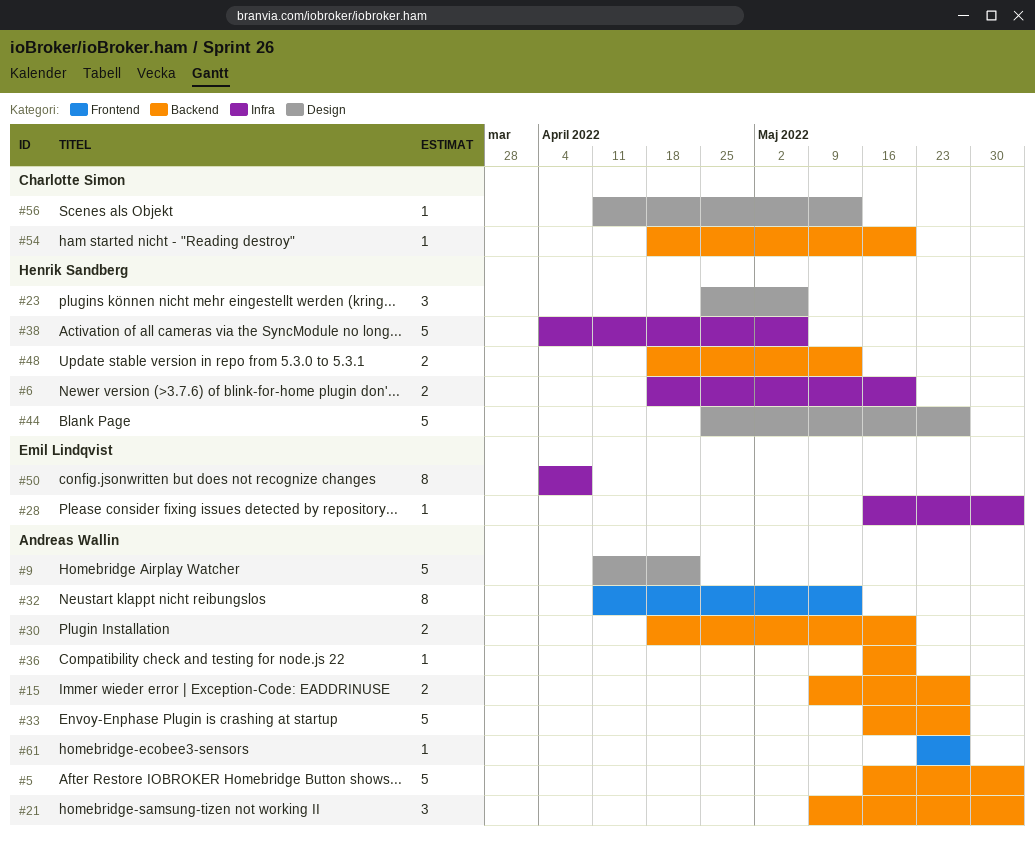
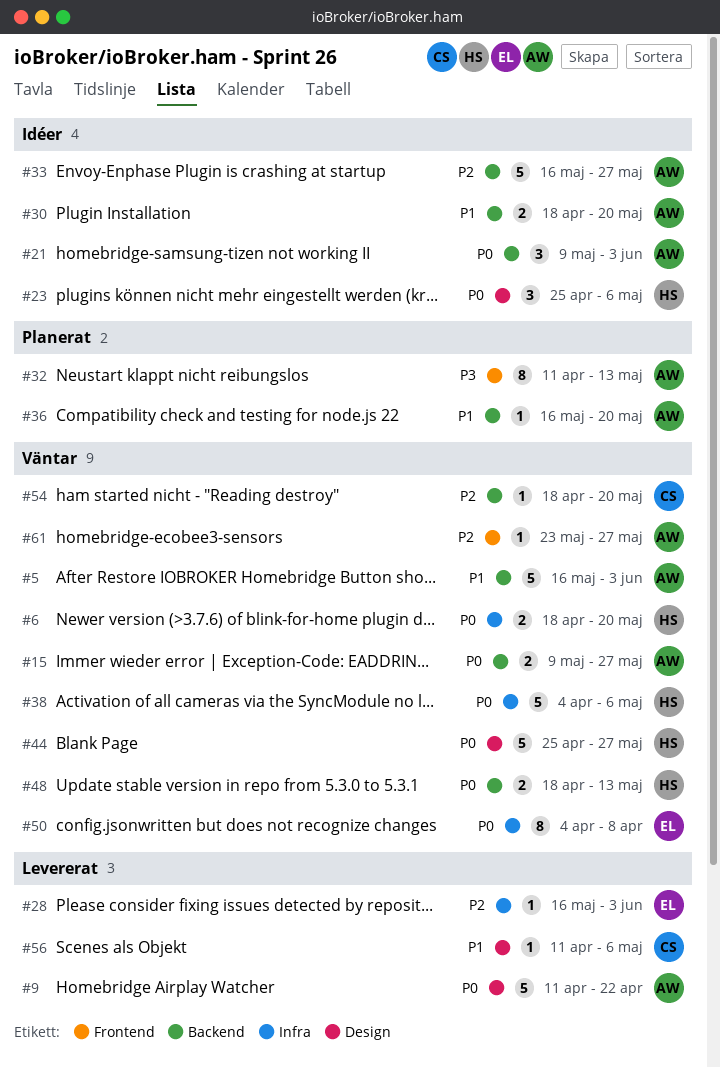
#56, due: May 13 -> May 6

